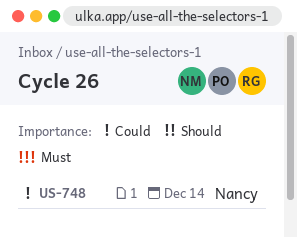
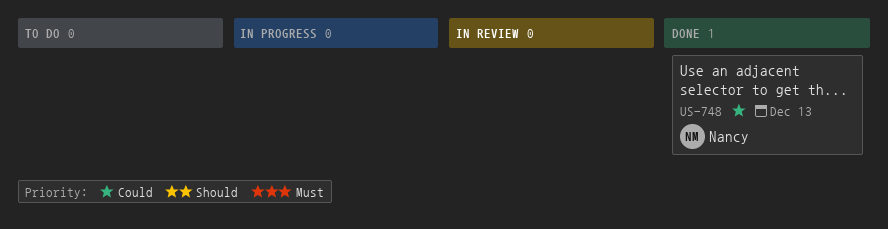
US-748, due: Dec 14 -> Dec 13

